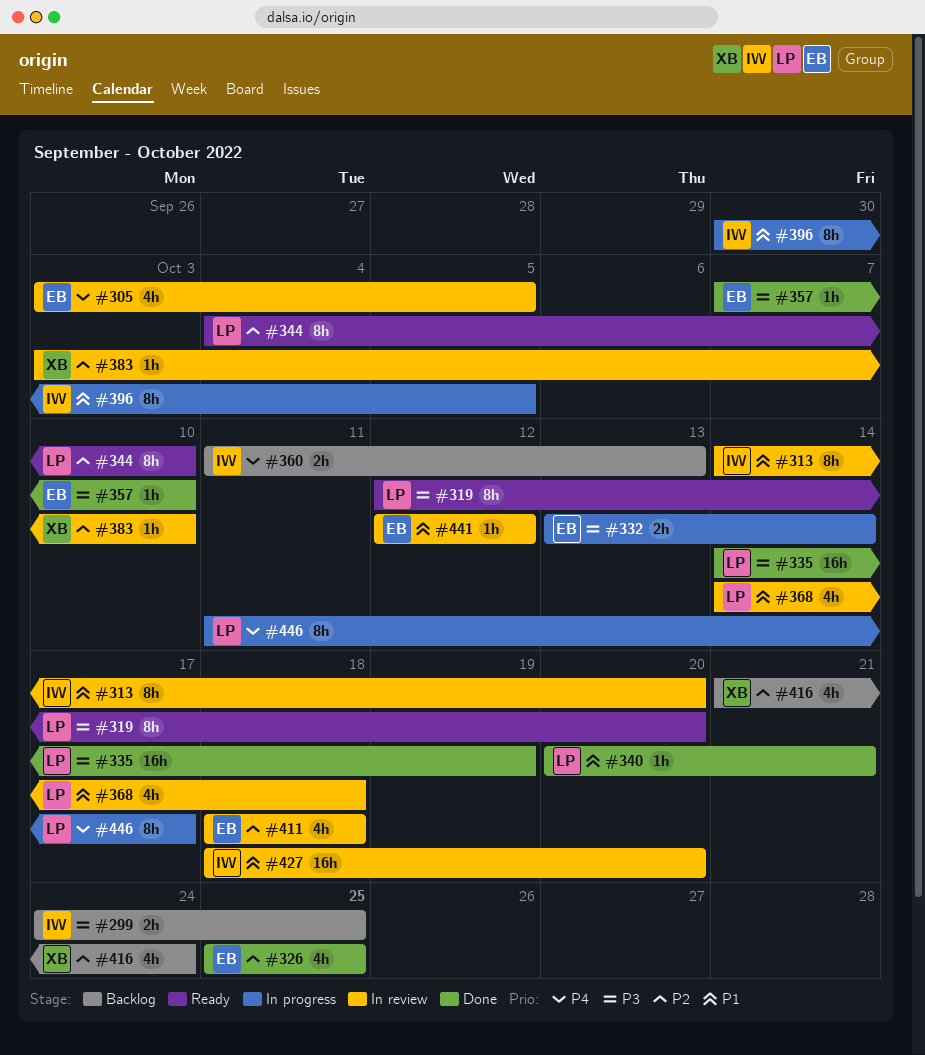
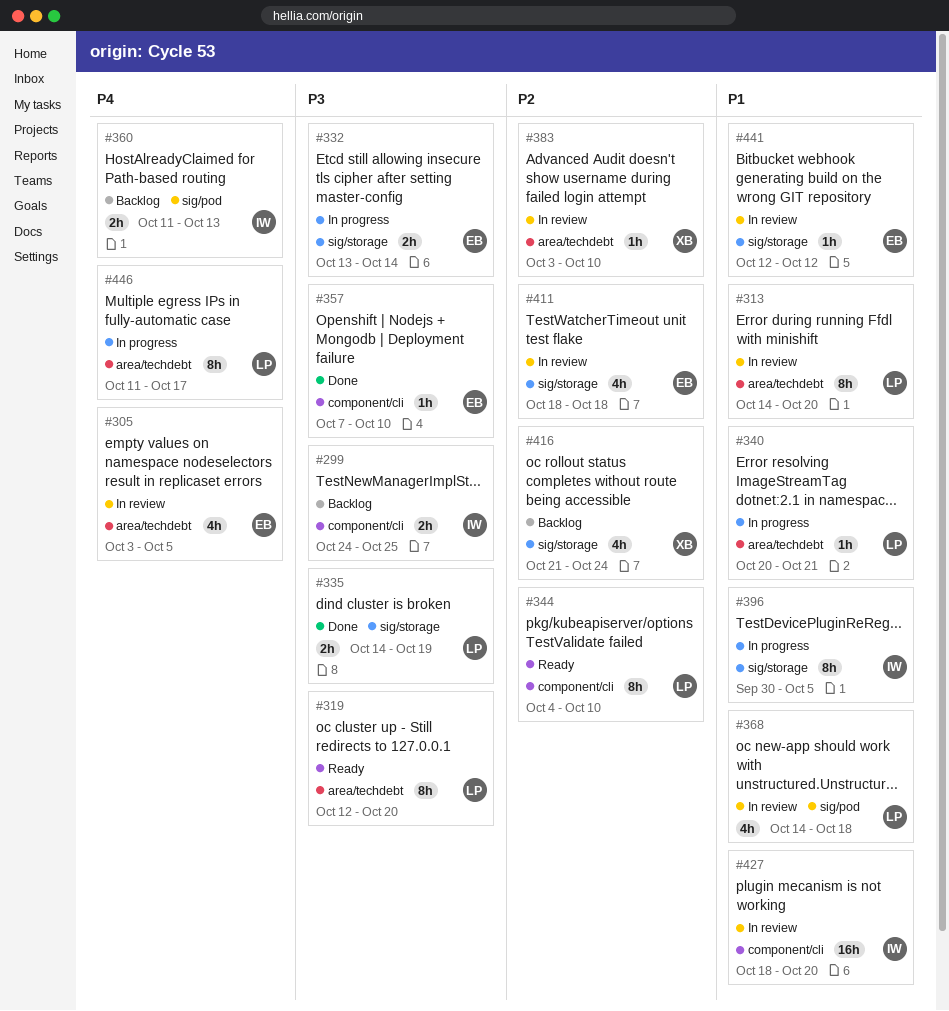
#313, owner: IW -> LP
#326: present -> none
#335, estimate: 16h -> 2h
#340, status: Done -> In progress

